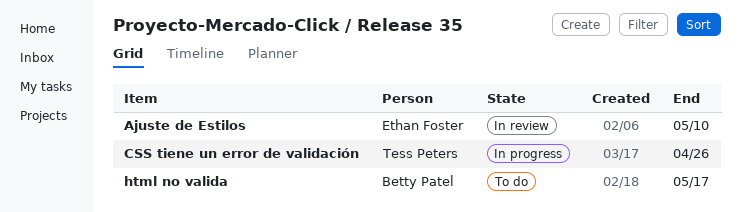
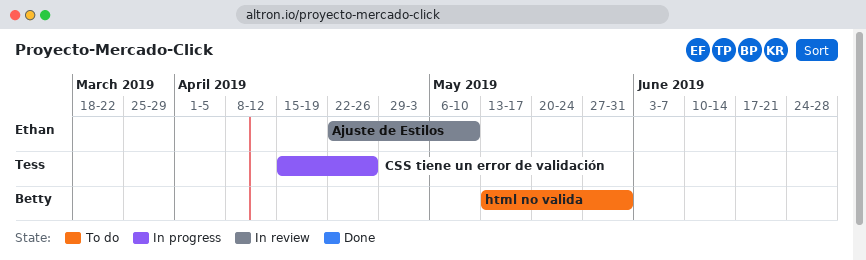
html no valida, due: May 17 -> May 31

